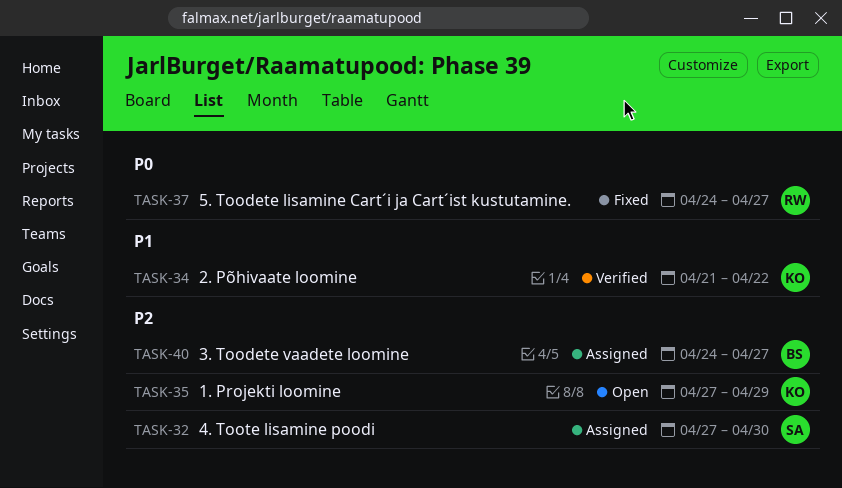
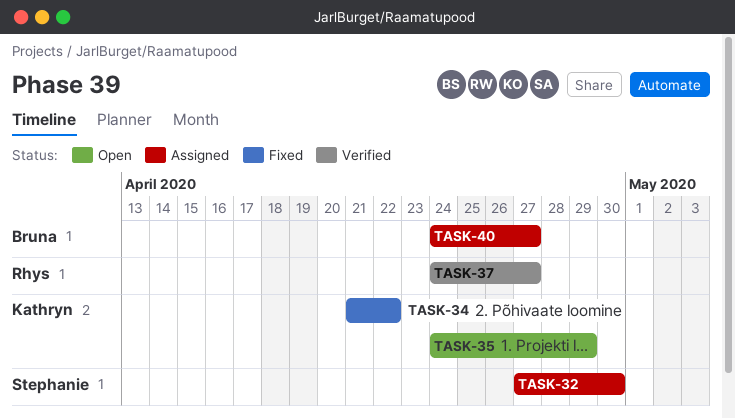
TASK-34, status: Verified -> Fixed
TASK-35, start: Apr 27 -> Apr 24
TASK-37, status: Fixed -> Verified

